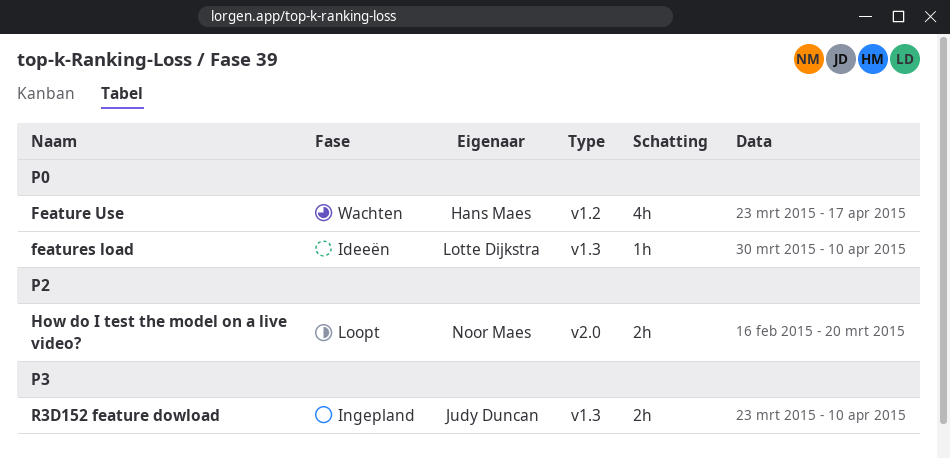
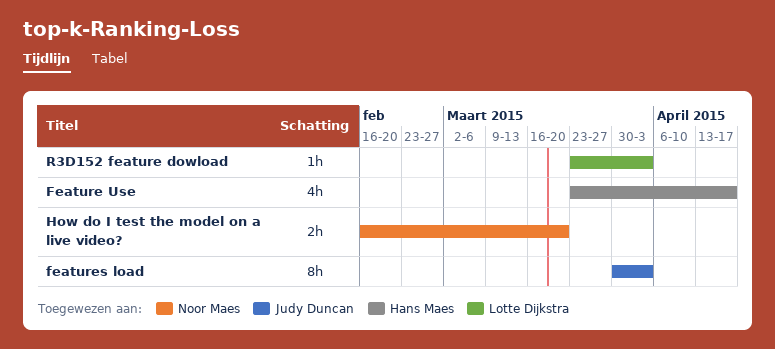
features load, owner: Lotte Dijkstra -> Judy Duncan
features load, estimate: 1h -> 8h
features load, due: Apr 10 -> Apr 3
R3D152 feature dowload, owner: Judy Duncan -> Lotte Dijkstra
R3D152 feature dowload, estimate: 2h -> 1h
R3D152 feature dowload, due: Apr 10 -> Apr 3

